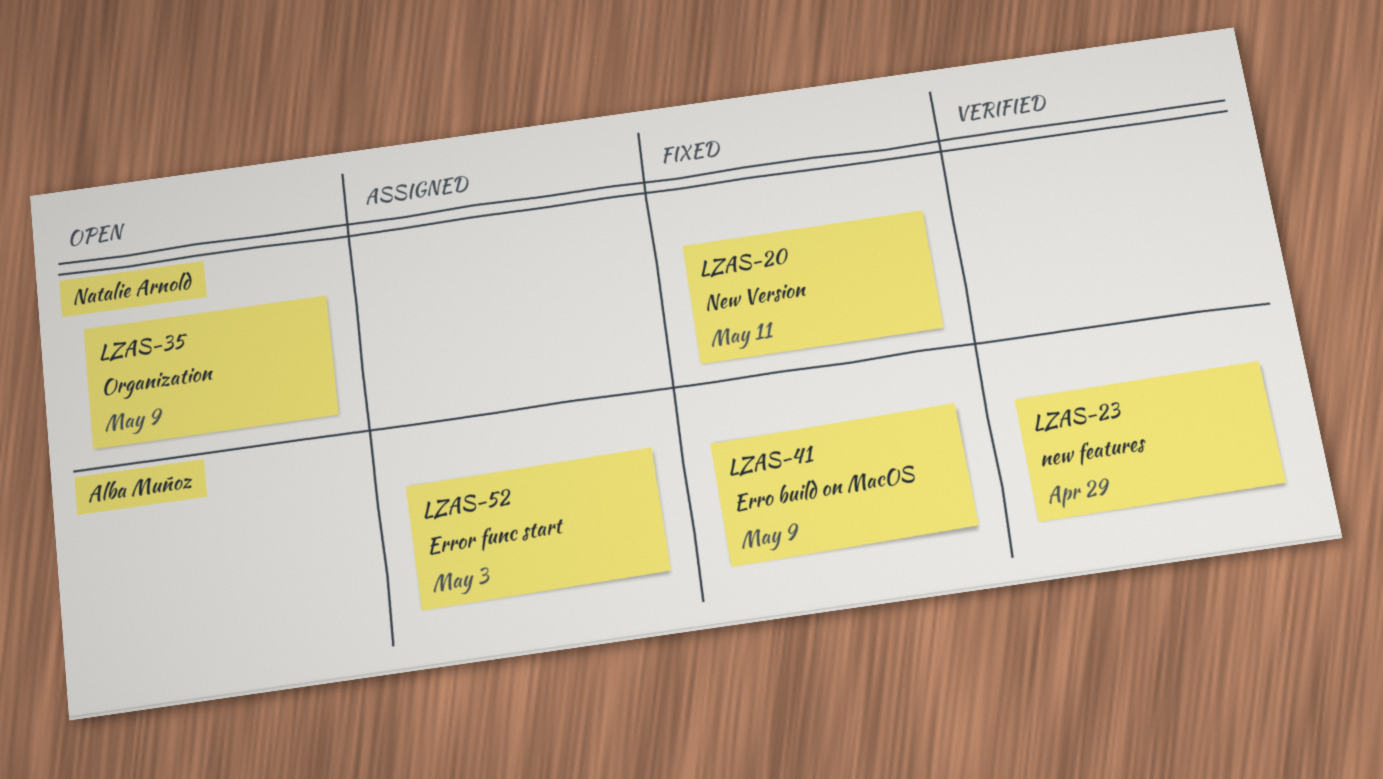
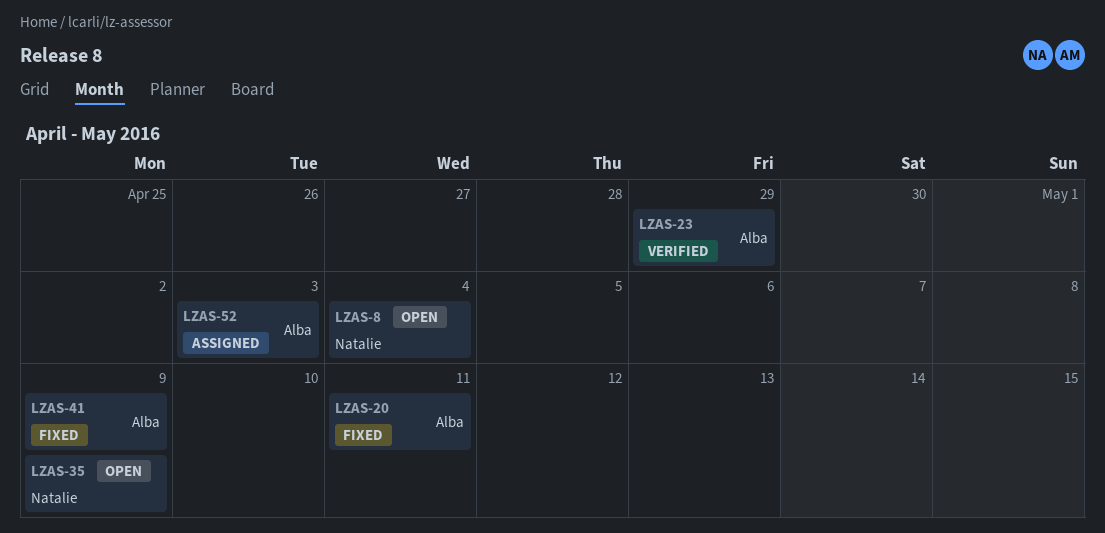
LZAS-8: none -> present
LZAS-20, owner: Natalie Arnold -> Alba Muñoz

